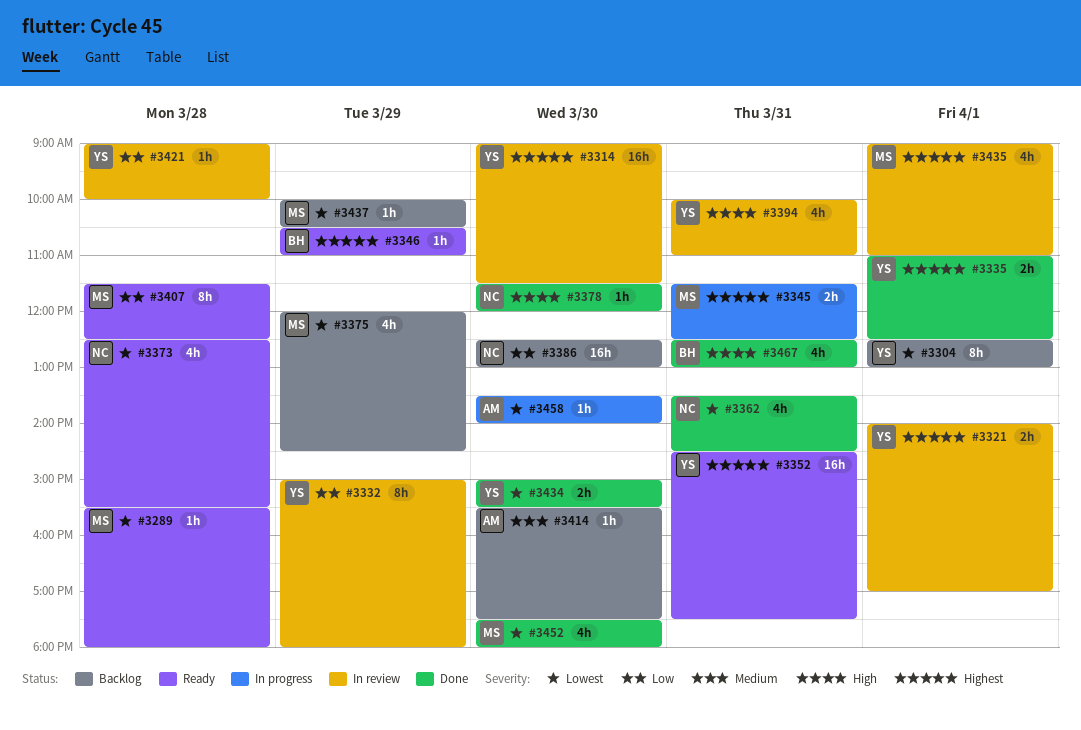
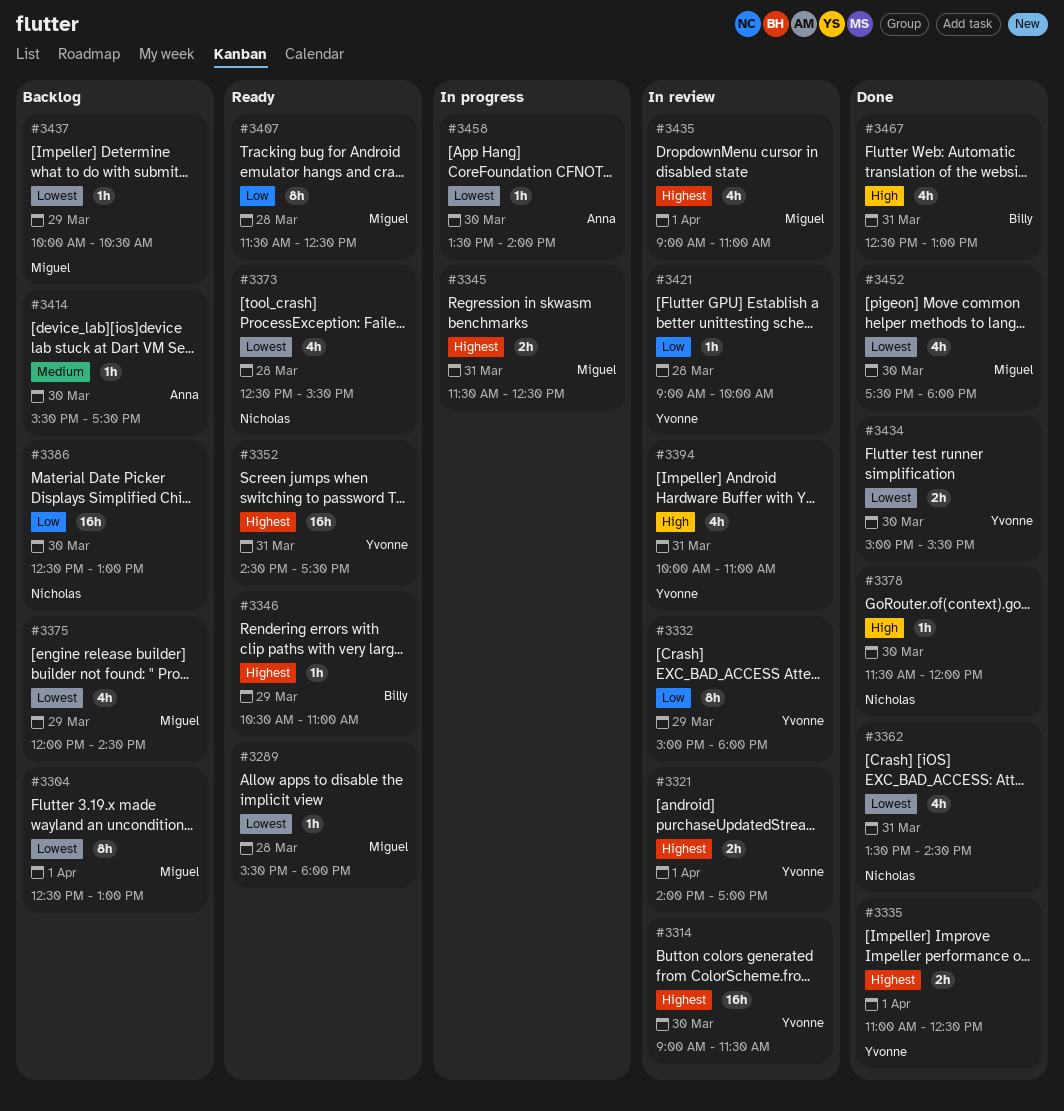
#3304, owner: Yvonne -> Miguel

